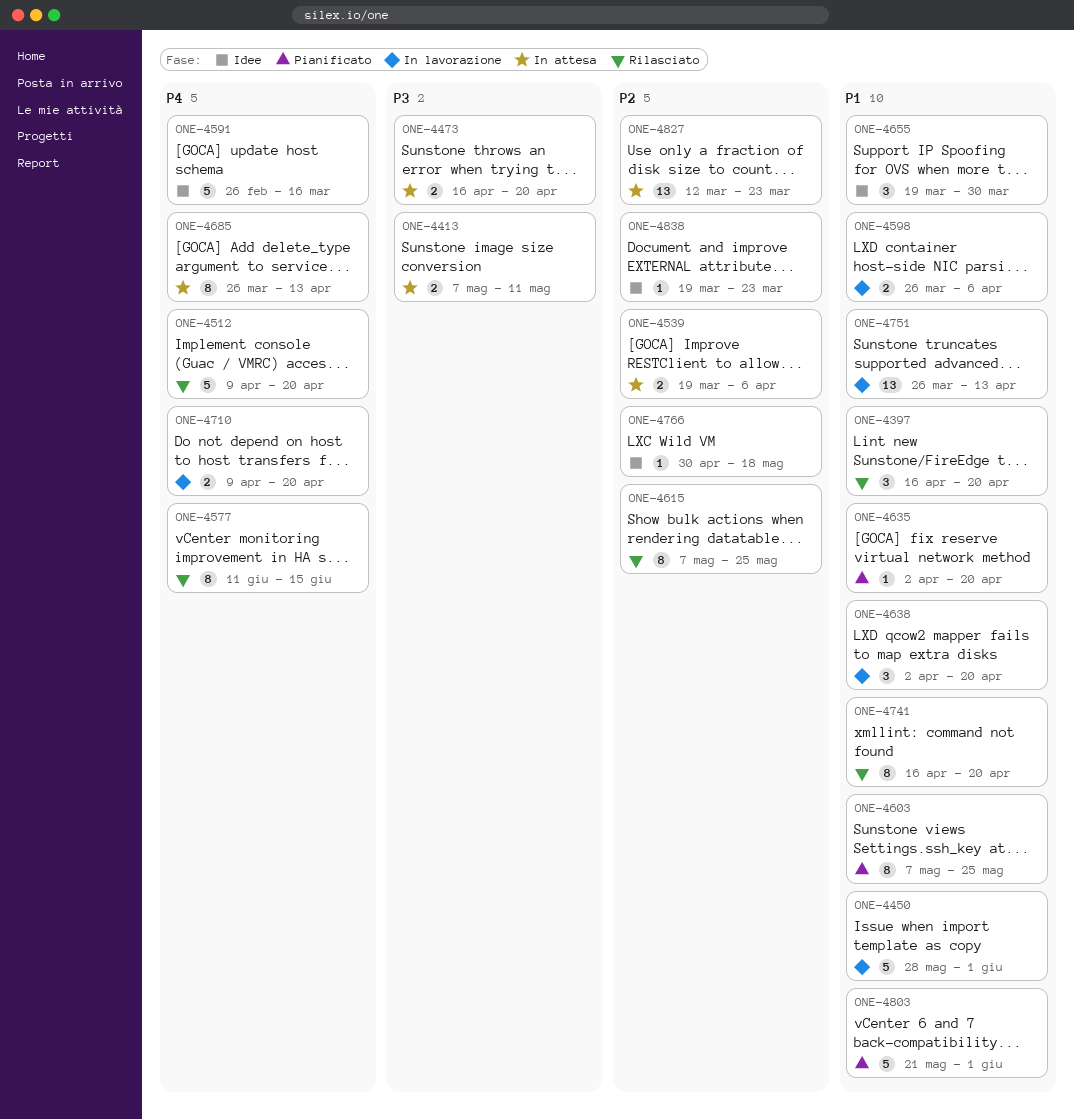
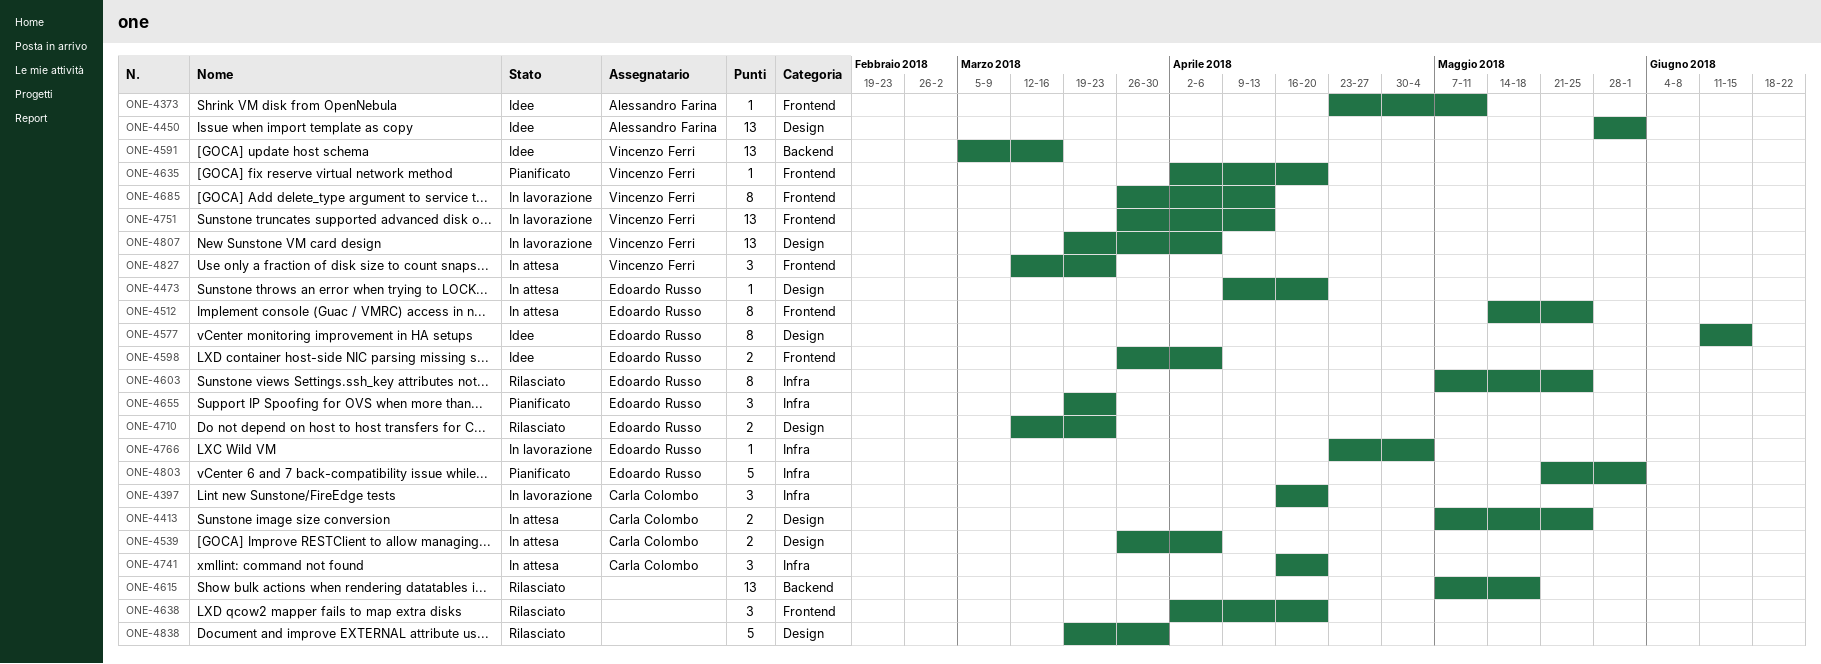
ONE-4373: none -> present
ONE-4397, status: Rilasciato -> In lavorazione
ONE-4413, due: May 11 -> May 25
ONE-4450, status: In lavorazione -> Idee
ONE-4450, estimate: 5 -> 13
ONE-4473, estimate: 2 -> 1
ONE-4473, start: Apr 16 -> Apr 9
ONE-4512, status: Rilasciato -> In attesa
ONE-4512, estimate: 5 -> 8
ONE-4512, start: Apr 9 -> May 14
ONE-4512, due: Apr 20 -> May 25
ONE-4539, start: Mar 19 -> Mar 26
ONE-4577, status: Rilasciato -> Idee
ONE-4591, estimate: 5 -> 13
ONE-4591, start: Feb 26 -> Mar 5
ONE-4598, status: In lavorazione -> Idee
ONE-4603, status: Pianificato -> Rilasciato
ONE-4615, estimate: 8 -> 13
ONE-4615, due: May 25 -> May 18
ONE-4638, status: In lavorazione -> Rilasciato
ONE-4655, status: Idee -> Pianificato
ONE-4655, due: Mar 30 -> Mar 23
ONE-4685, status: In attesa -> In lavorazione
ONE-4710, status: In lavorazione -> Rilasciato
ONE-4710, start: Apr 9 -> Mar 12
ONE-4710, due: Apr 20 -> Mar 23
ONE-4741, status: Rilasciato -> In attesa
ONE-4741, estimate: 8 -> 3
ONE-4766, status: Idee -> In lavorazione
ONE-4766, start: Apr 30 -> Apr 23
ONE-4766, due: May 18 -> May 4
ONE-4807: none -> present
ONE-4827, estimate: 13 -> 3
ONE-4838, status: Idee -> Rilasciato
ONE-4838, estimate: 1 -> 5
ONE-4838, due: Mar 23 -> Mar 30

